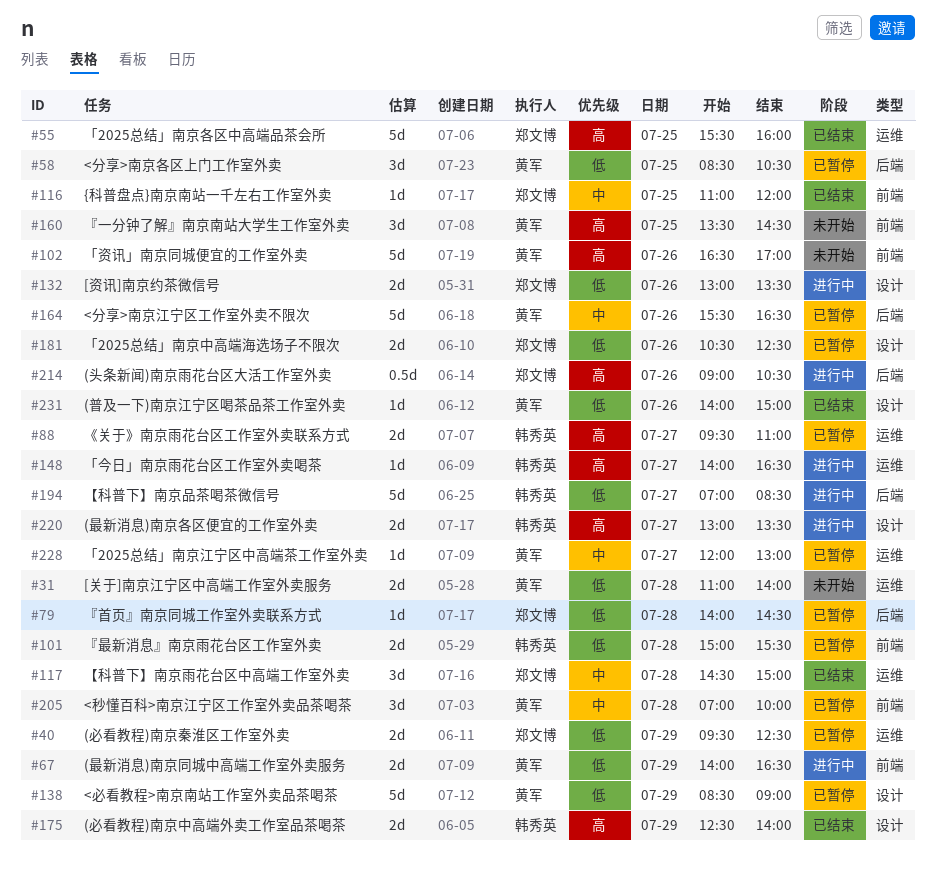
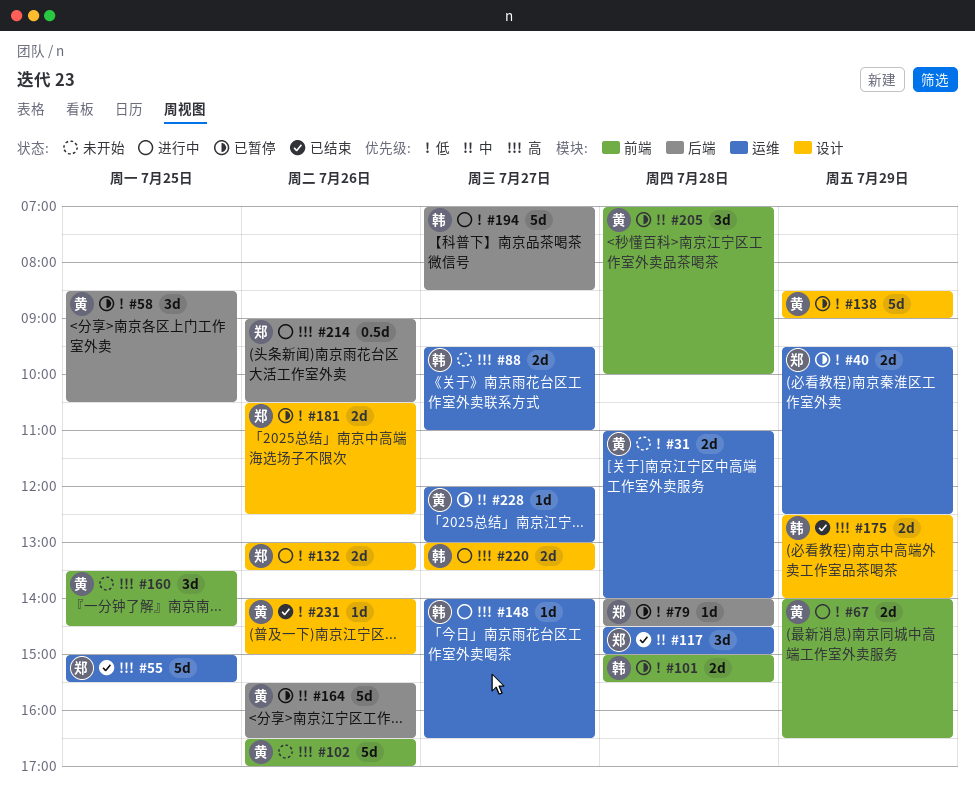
#55, begins: 15:30 -> 15:00
#55, ends: 16:00 -> 15:30
#88, status: 已暂停 -> 未开始
#116: present -> none

